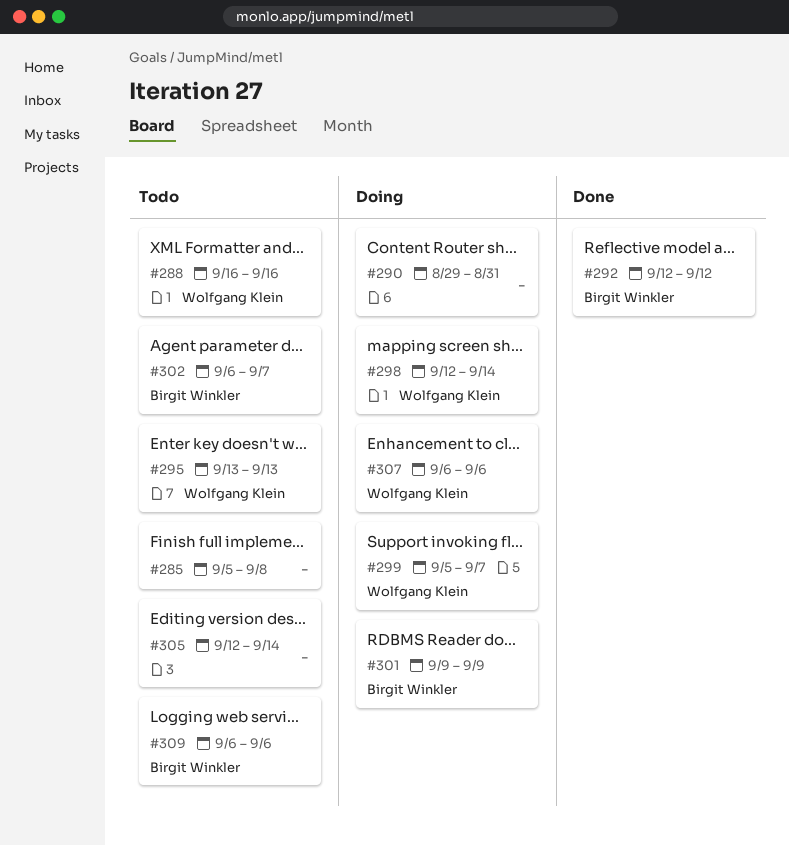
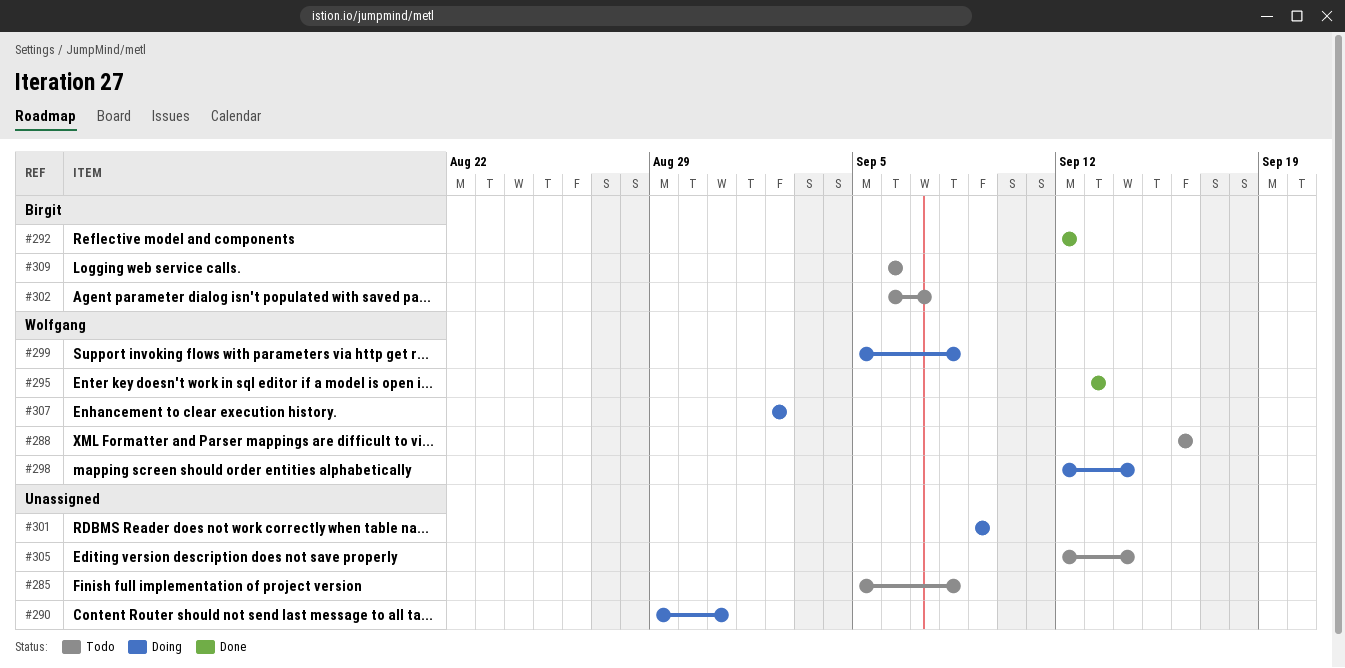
#295, status: Todo -> Done
#299, due: Sep 7 -> Sep 8
#301, owner: Birgit Winkler -> none
#307, start: Sep 6 -> Sep 2
#307, due: Sep 6 -> Sep 2

